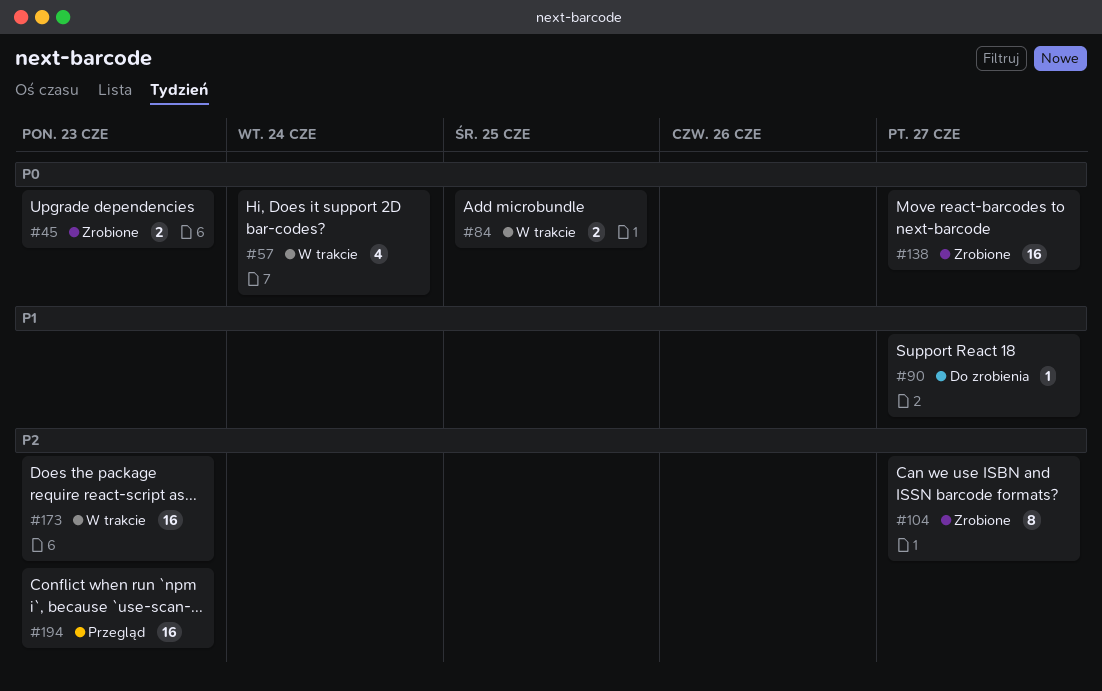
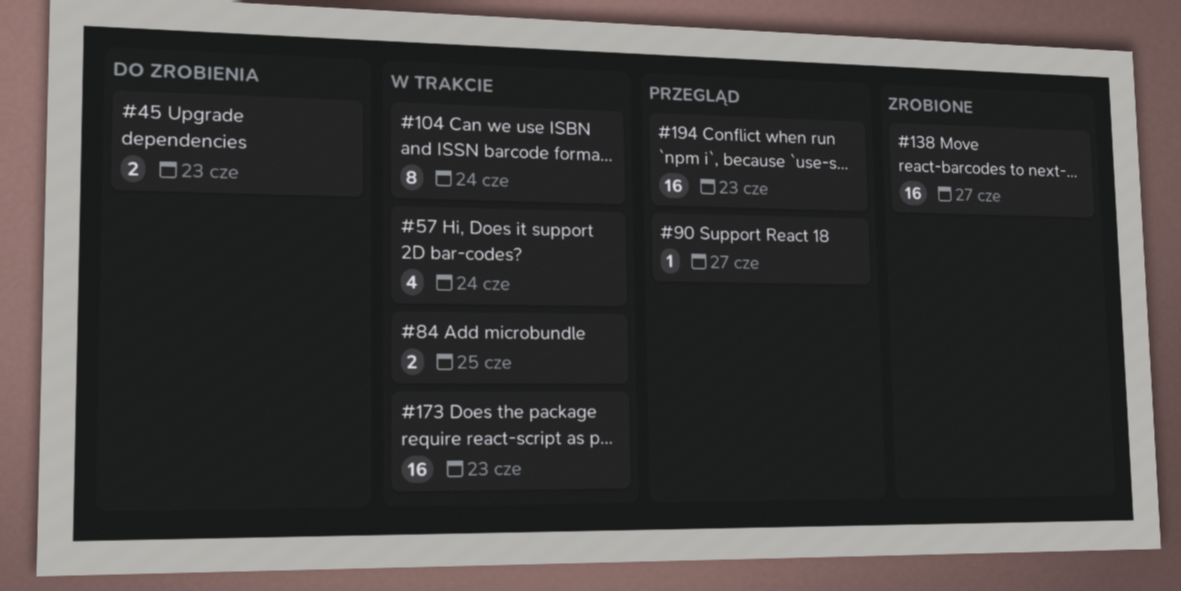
#45, status: Zrobione -> Do zrobienia
#90, status: Do zrobienia -> Przegląd
#104, status: Zrobione -> W trakcie
#104, due: Jun 27 -> Jun 24

